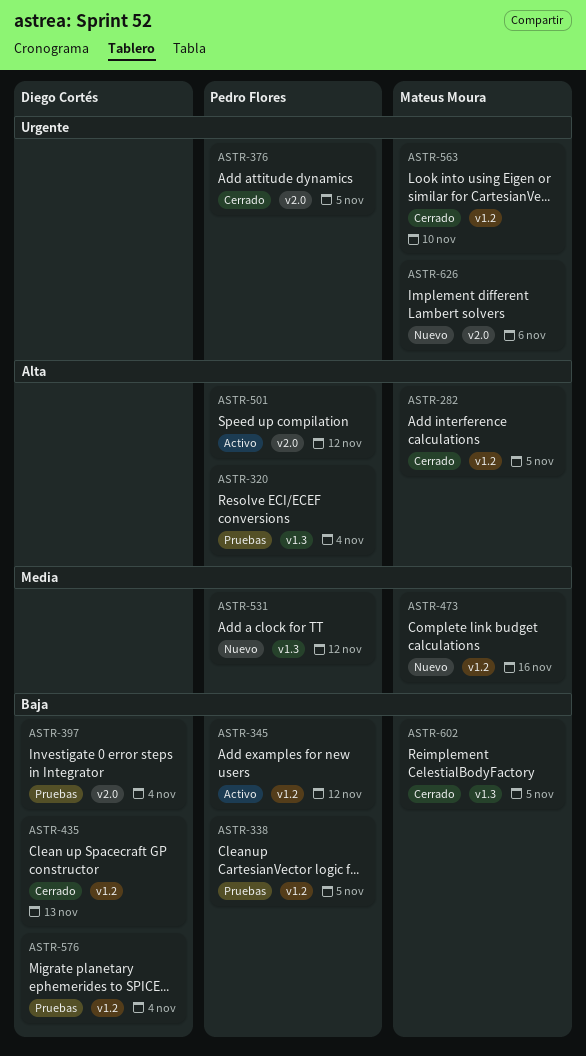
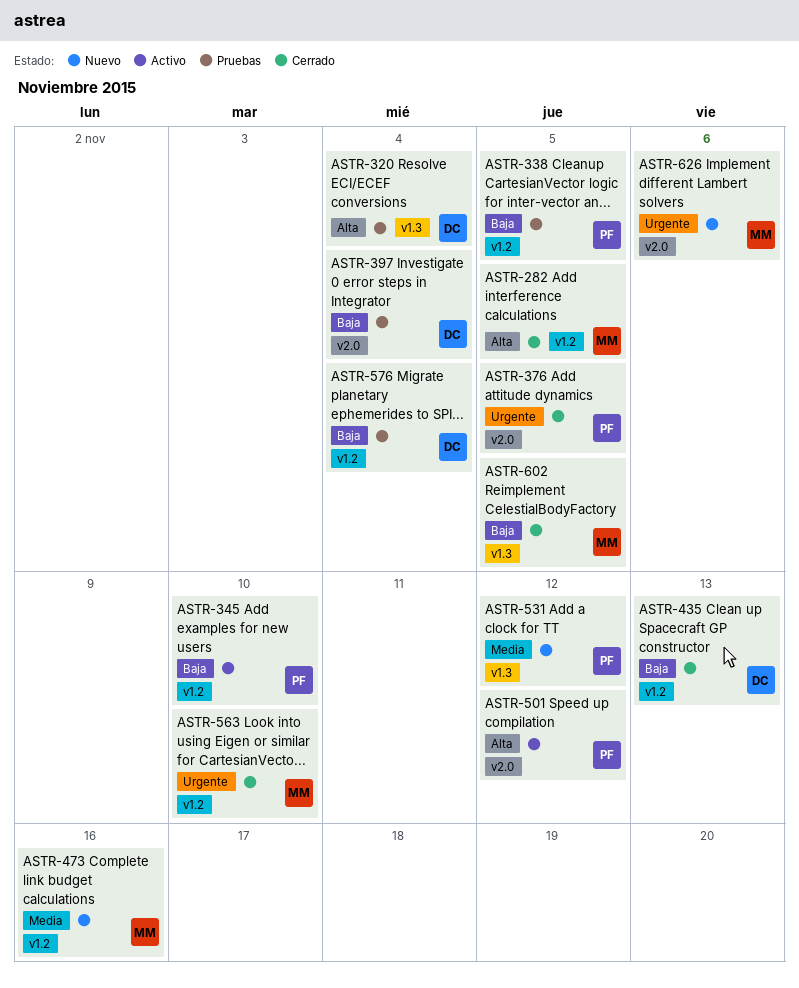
ASTR-320, owner: Pedro Flores -> Diego Cortés
ASTR-345, due: Nov 12 -> Nov 10

